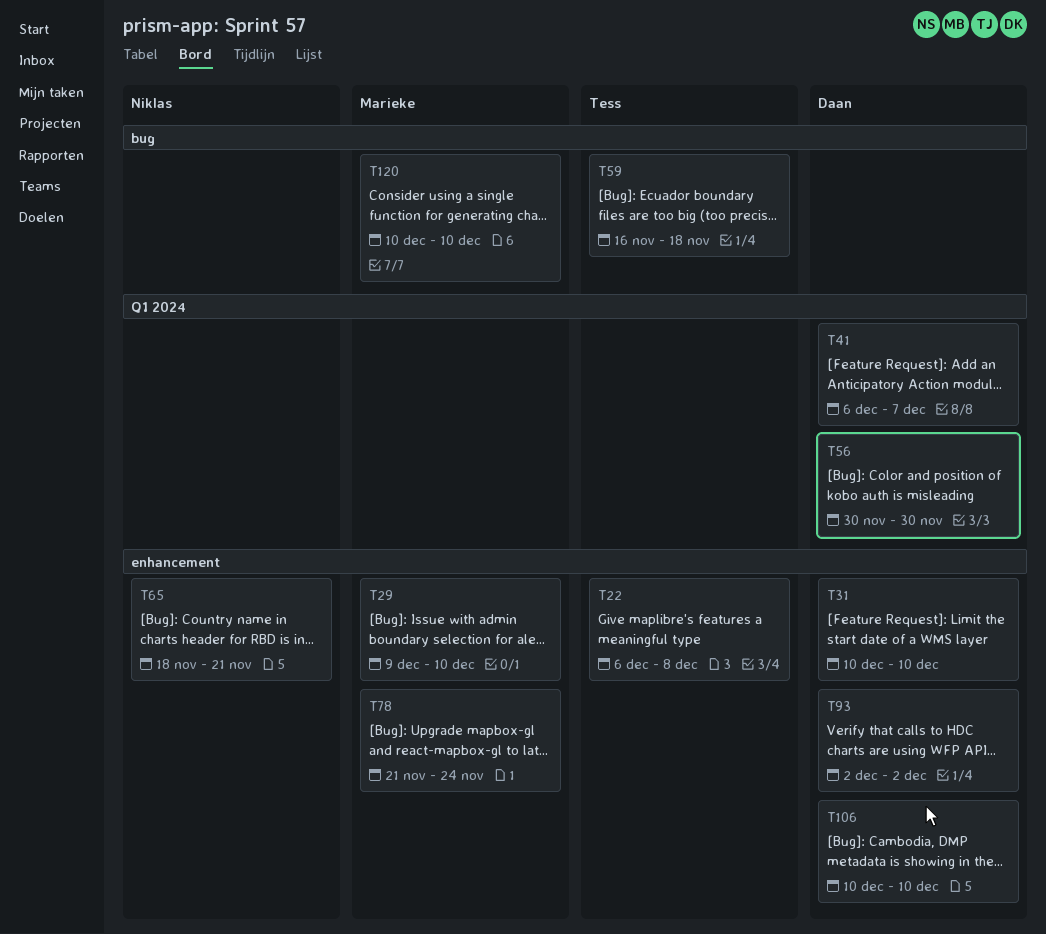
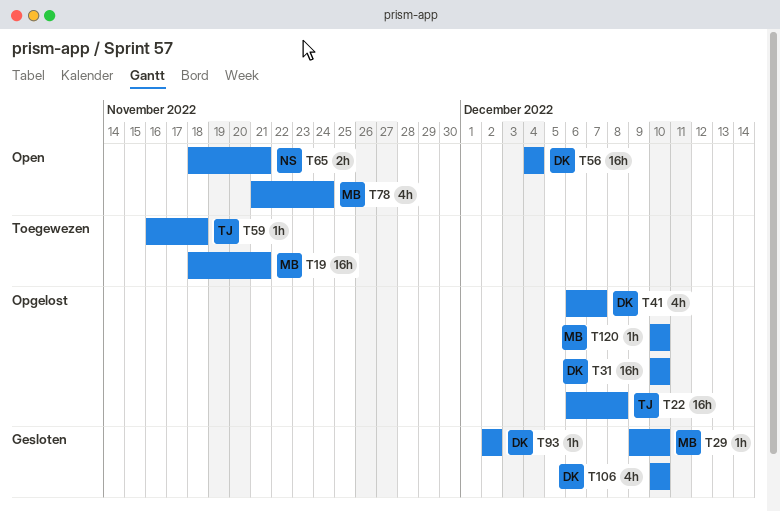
T19: none -> present
T56, start: Nov 30 -> Dec 4
T56, due: Nov 30 -> Dec 4

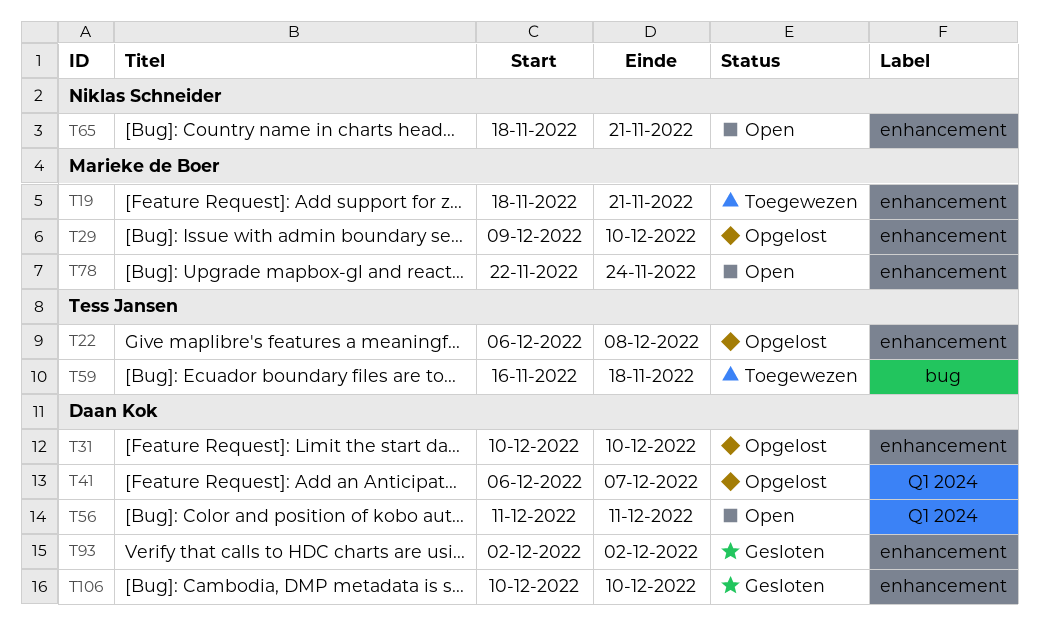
T29, status: Gesloten -> Opgelost
T56, start: Dec 4 -> Dec 11
T56, due: Dec 4 -> Dec 11
T78, start: Nov 21 -> Nov 22
T120: present -> none

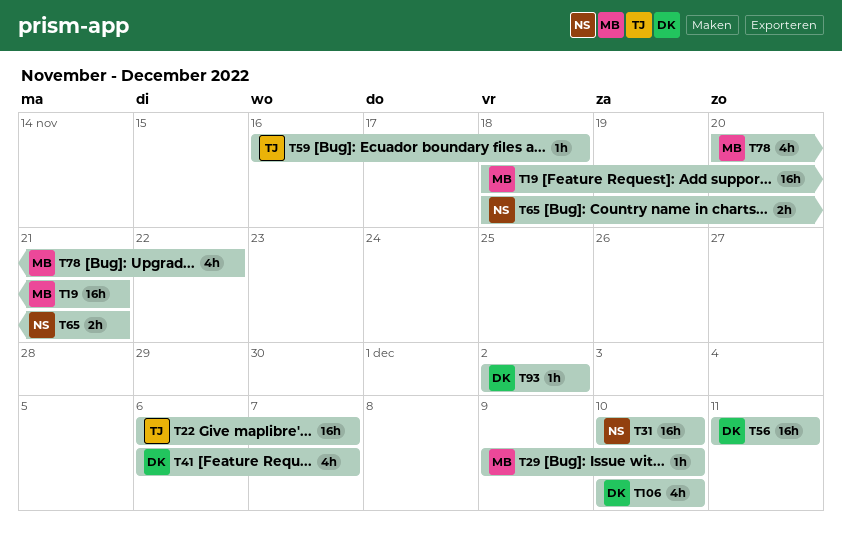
T22, due: Dec 8 -> Dec 7
T31, owner: Daan Kok -> Niklas Schneider
T78, start: Nov 22 -> Nov 20
T78, due: Nov 24 -> Nov 22

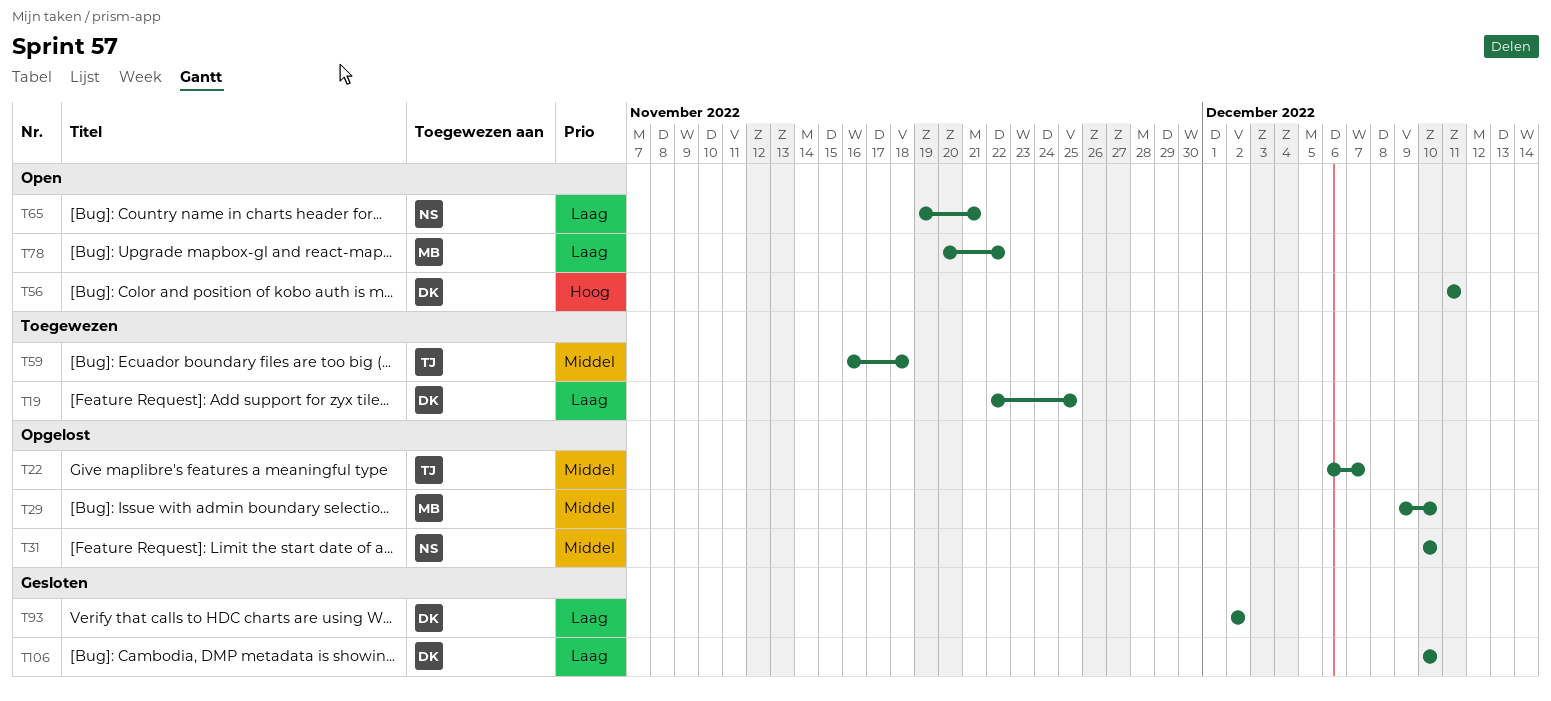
T19, owner: MB -> DK
T19, start: Nov 18 -> Nov 22
T19, due: Nov 21 -> Nov 25
T41: present -> none
T65, start: Nov 18 -> Nov 19

